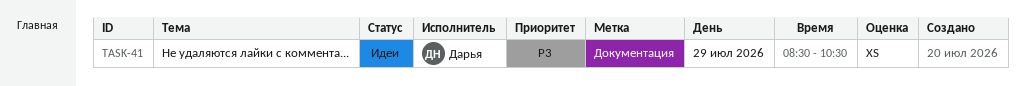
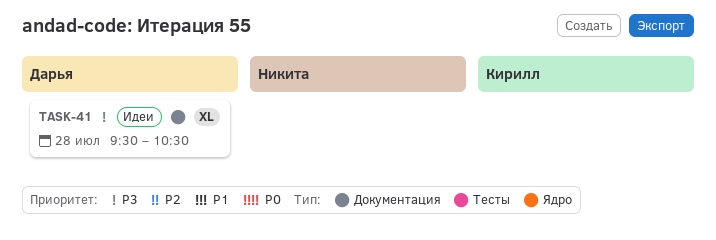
TASK-41, estimate: XS -> XL
TASK-41, day: Jul 29 -> Jul 28
TASK-41, begins: 08:30 -> 09:30

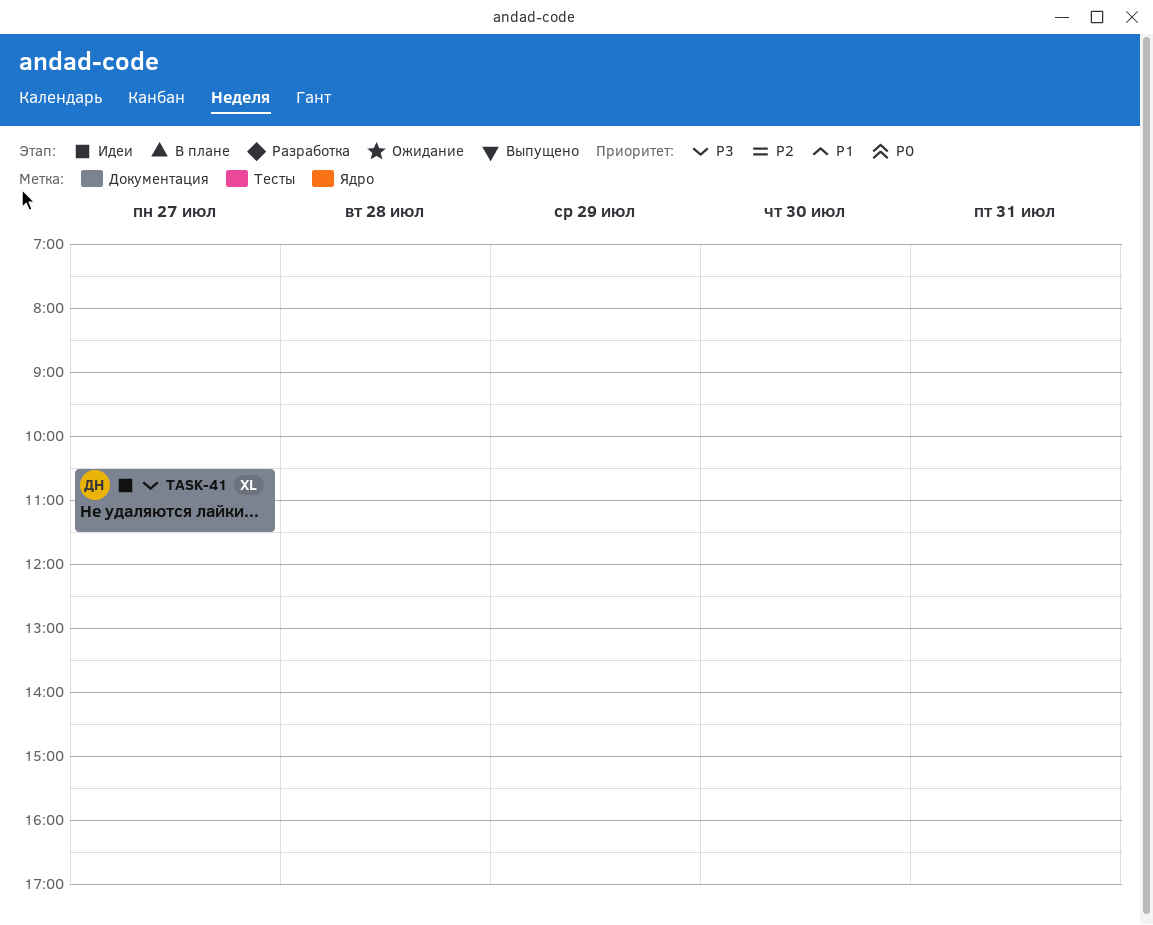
TASK-41, day: Jul 28 -> Jul 27
TASK-41, begins: 09:30 -> 10:30
TASK-41, ends: 10:30 -> 11:30

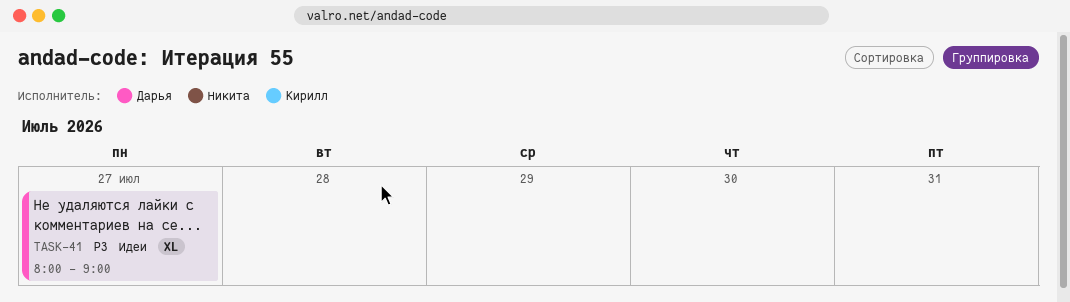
TASK-41, begins: 10:30 -> 08:00
TASK-41, ends: 11:30 -> 09:00

